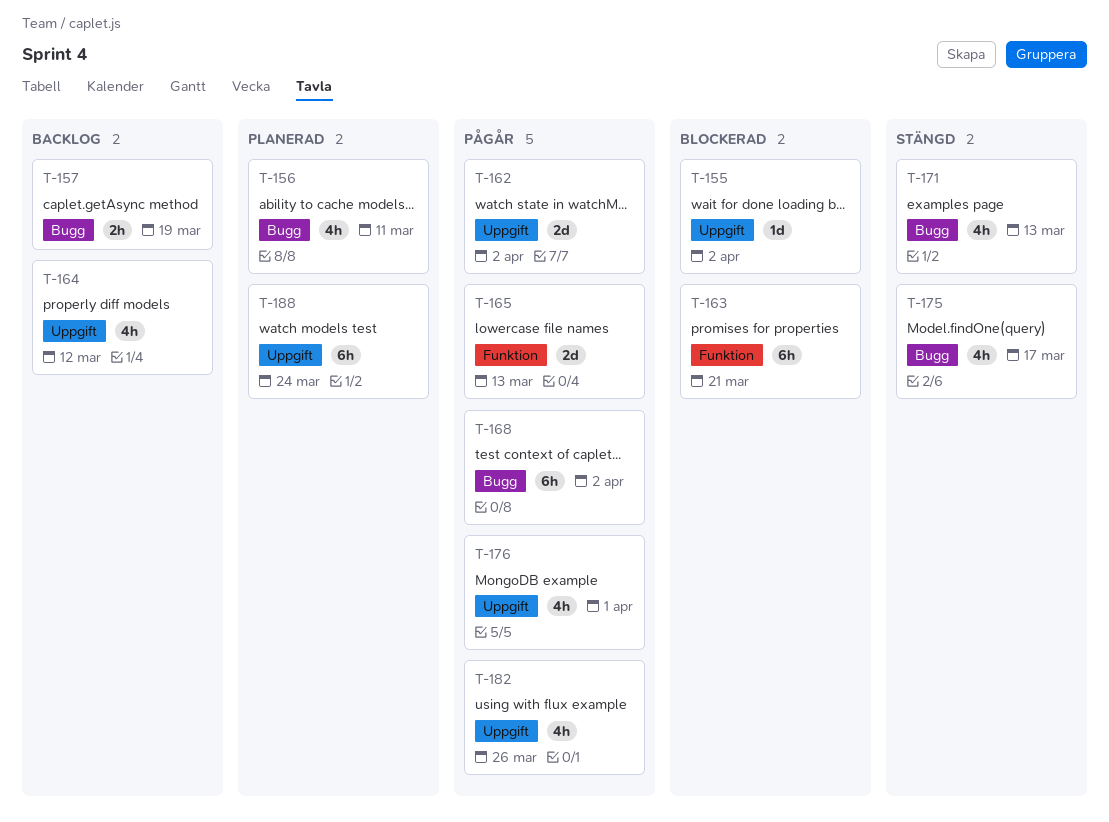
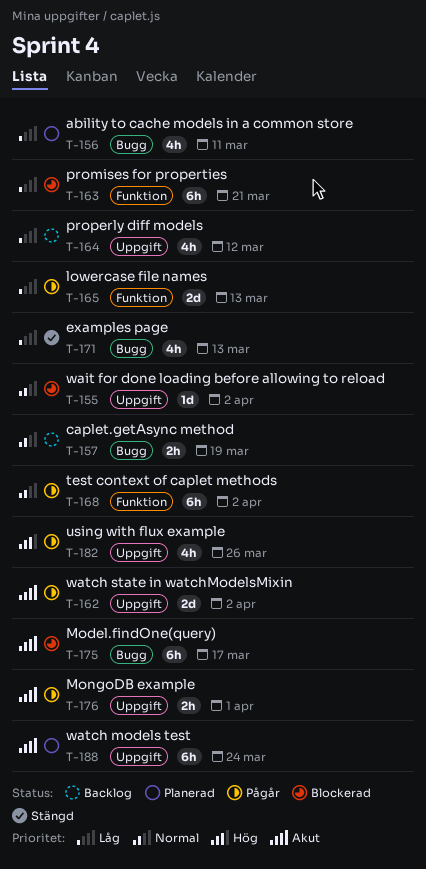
T-168, label: Bugg -> Funktion
T-175, status: Stängd -> Blockerad
T-175, estimate: 4h -> 6h
T-176, estimate: 4h -> 2h

